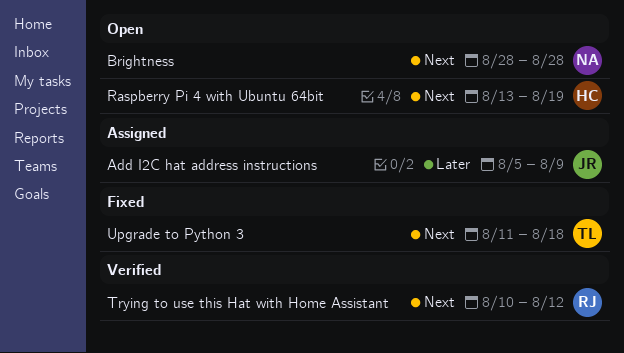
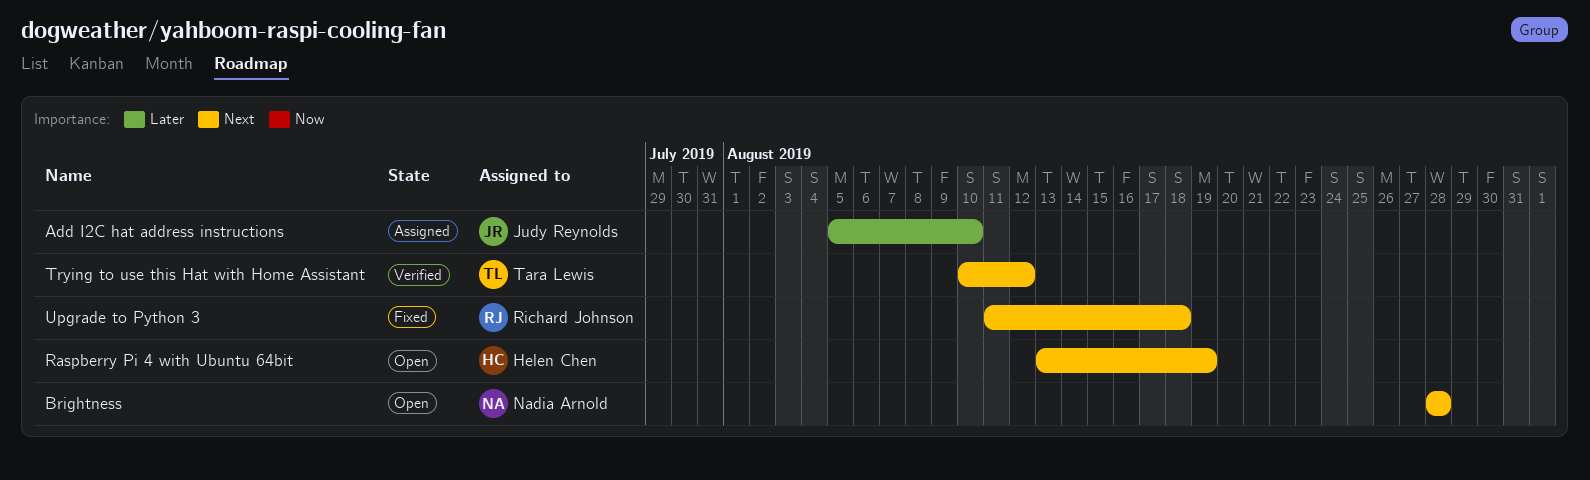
Add I2C hat address instructions, due: Aug 9 -> Aug 10
Trying to use this Hat with Home Assistant, owner: Richard Johnson -> Tara Lewis
Upgrade to Python 3, owner: Tara Lewis -> Richard Johnson

